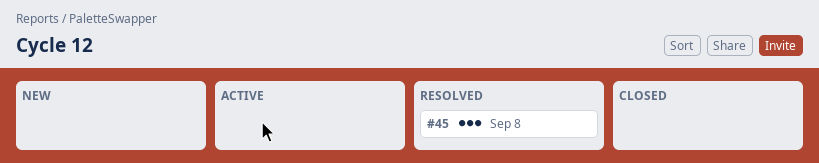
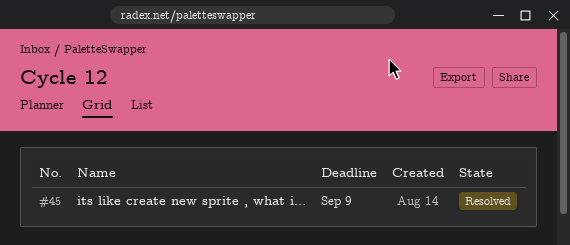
#45, due: Sep 8 -> Sep 9

